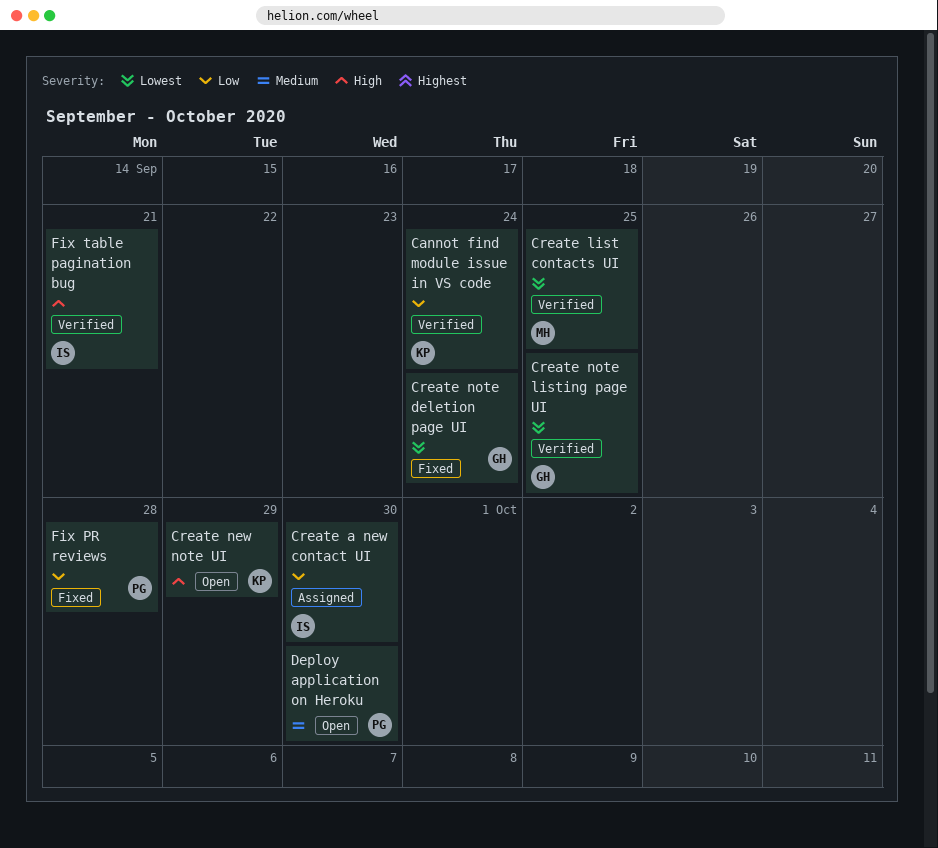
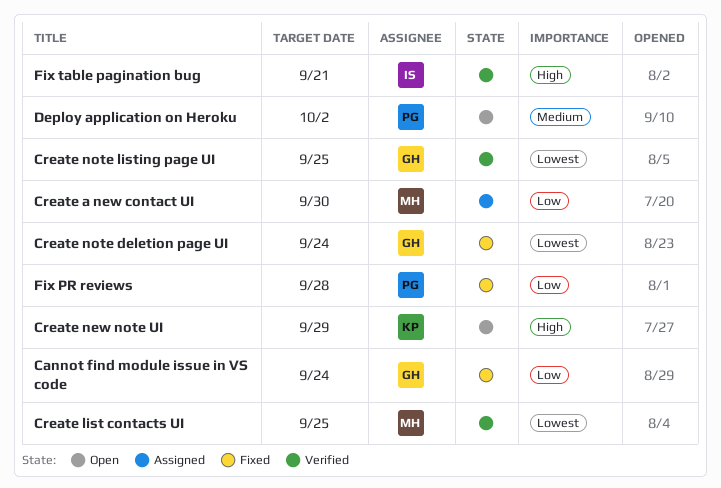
Cannot find module issue in VS code, status: Verified -> Fixed
Cannot find module issue in VS code, owner: KP -> GH
Create a new contact UI, owner: IS -> MH
Deploy application on Heroku, due: Sep 30 -> Oct 2

